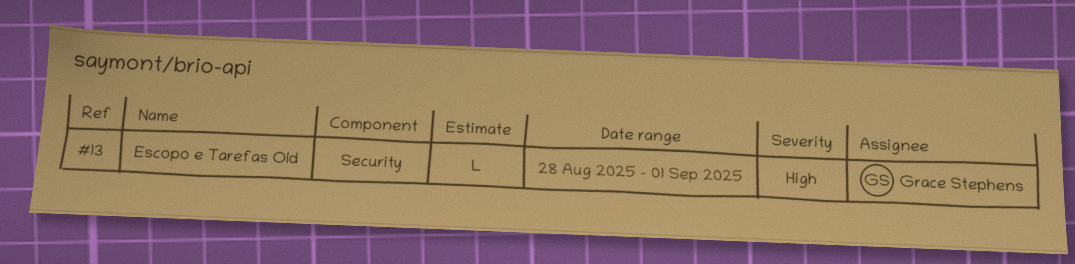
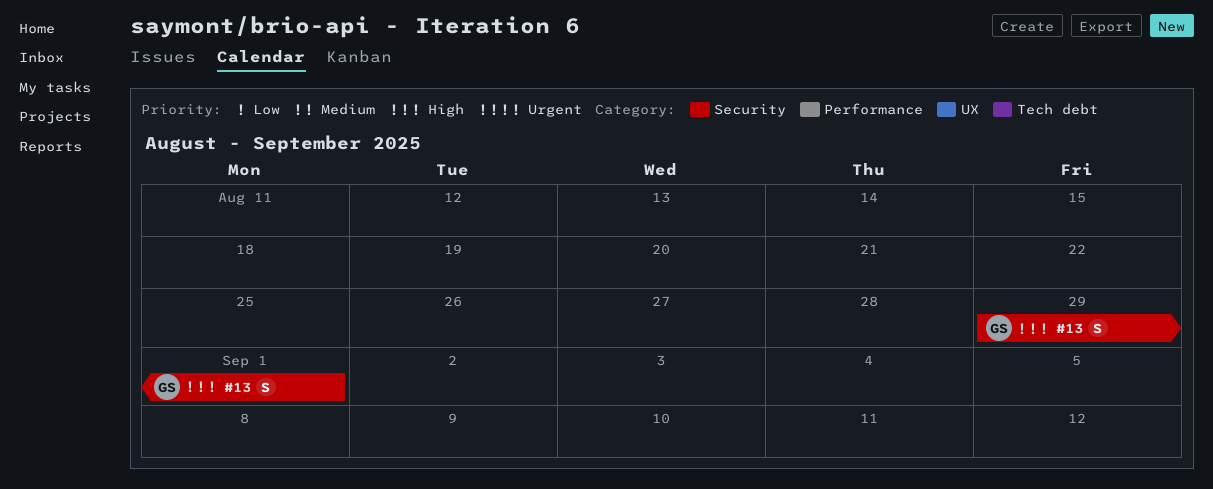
#13, estimate: L -> S
#13, start: Aug 28 -> Aug 29

